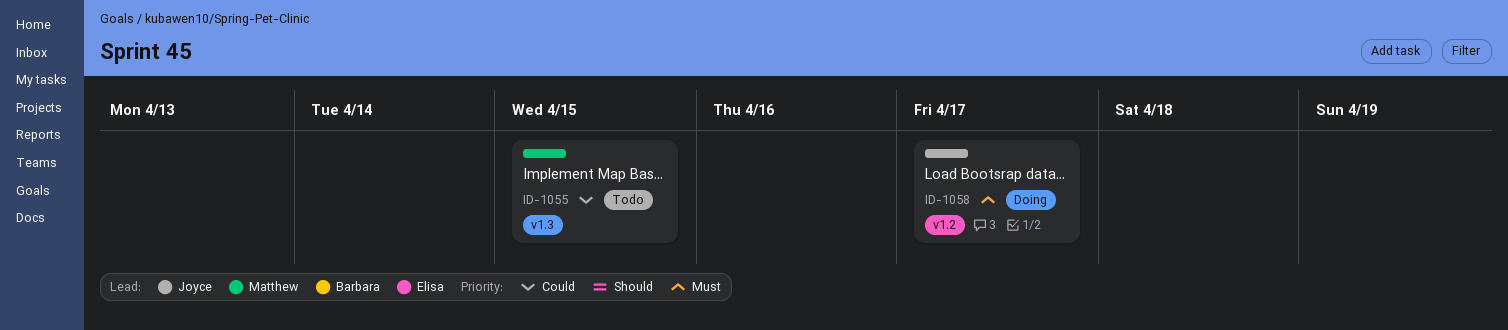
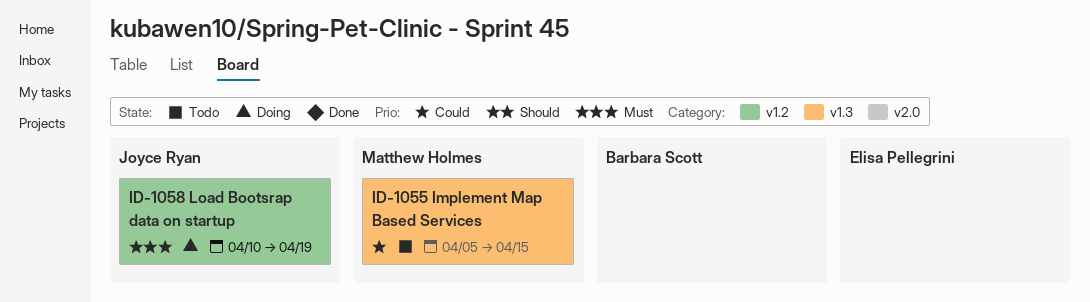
ID-1058, due: Apr 17 -> Apr 19

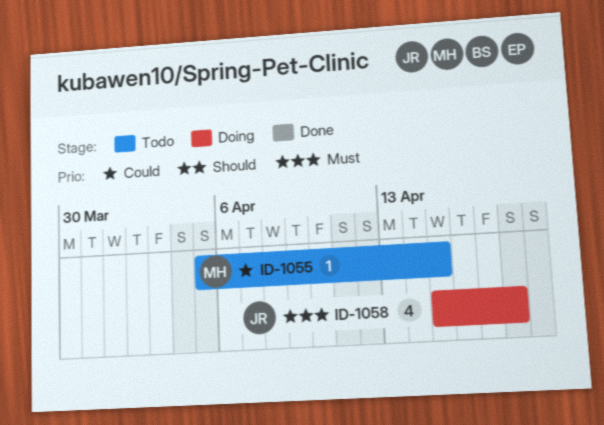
ID-1058, start: Apr 10 -> Apr 15
ID-1058, due: Apr 19 -> Apr 18

